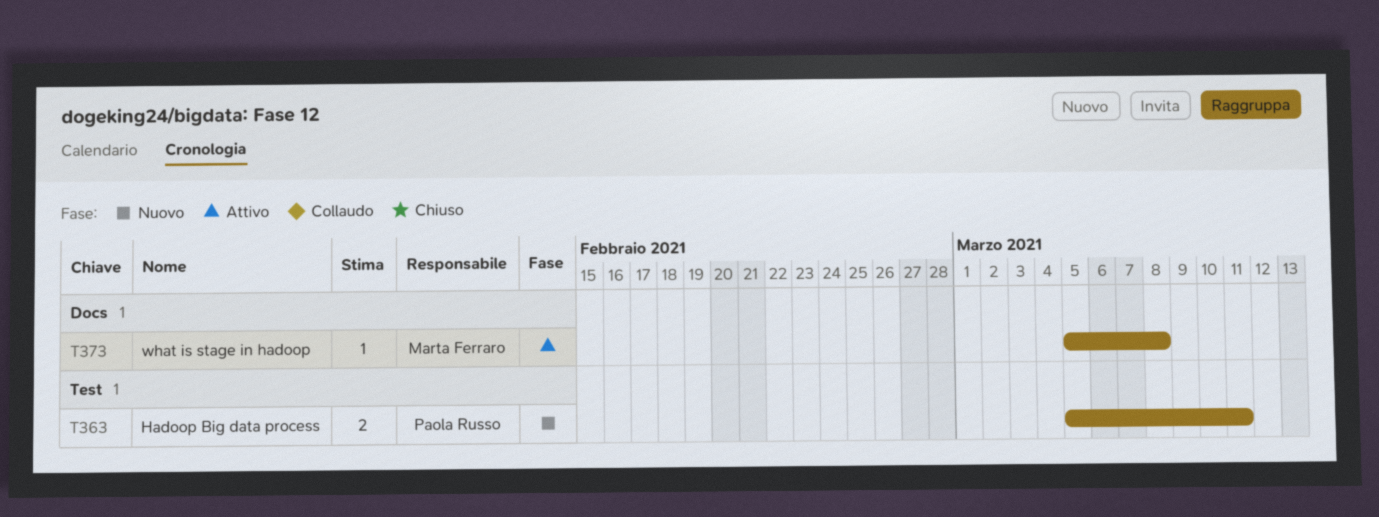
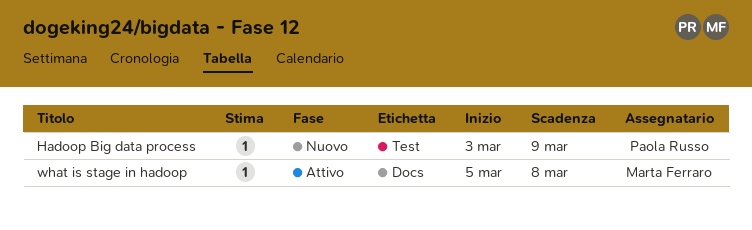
Hadoop Big data process, estimate: 2 -> 1
Hadoop Big data process, start: Mar 5 -> Mar 3
Hadoop Big data process, due: Mar 11 -> Mar 9

